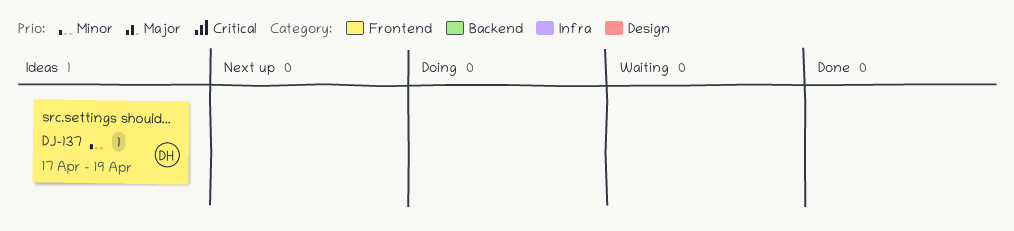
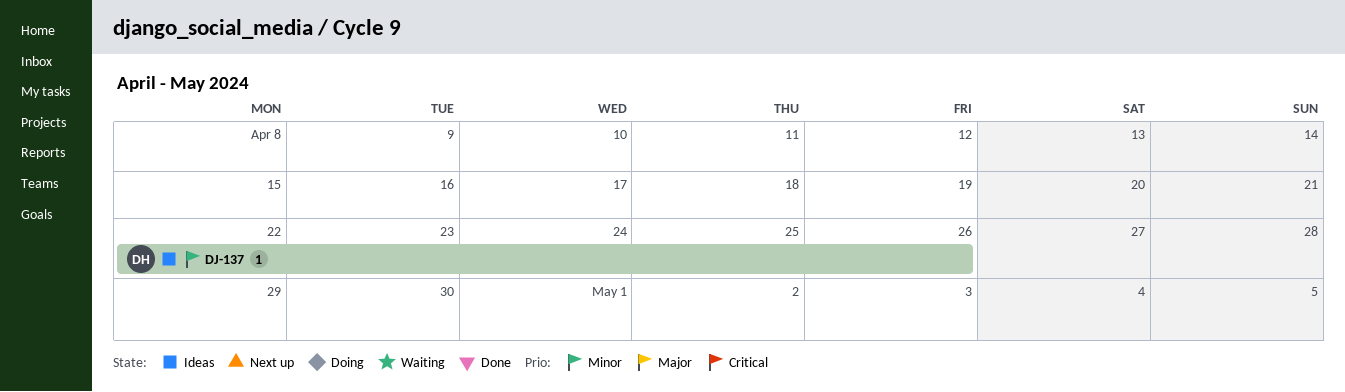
DJ-137, start: Apr 17 -> Apr 22
DJ-137, due: Apr 19 -> Apr 26

